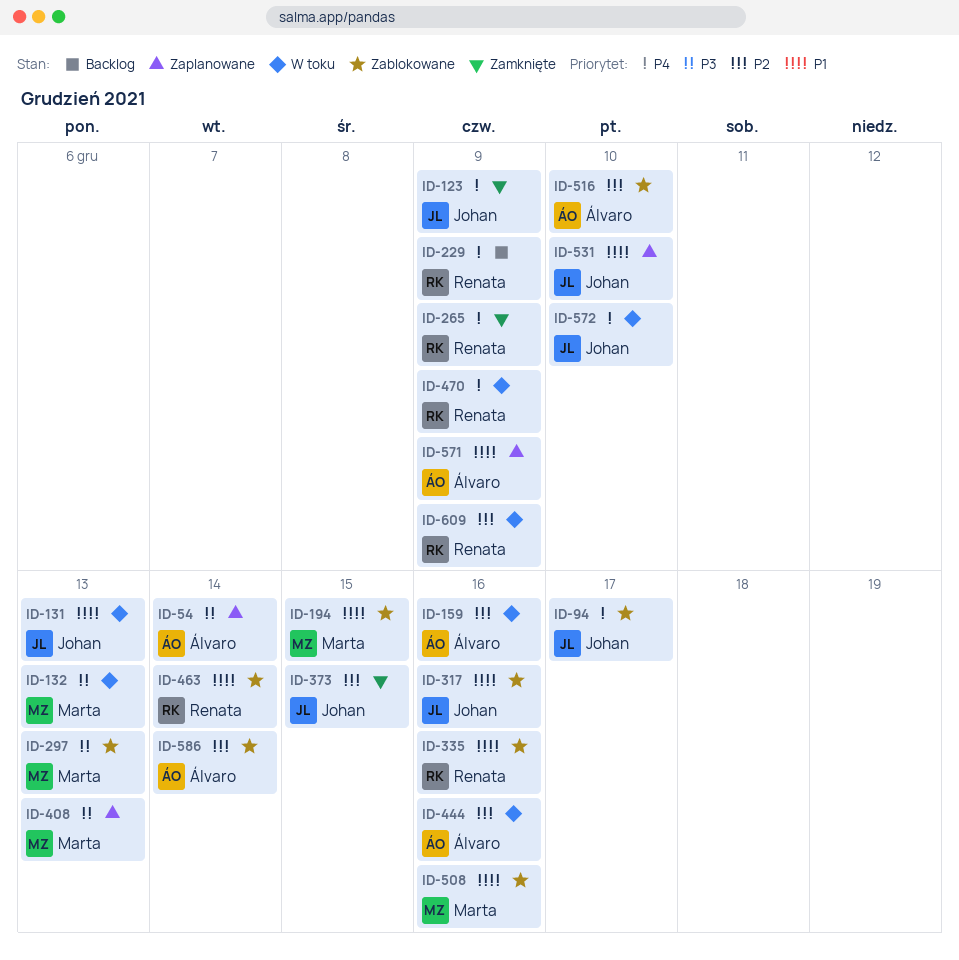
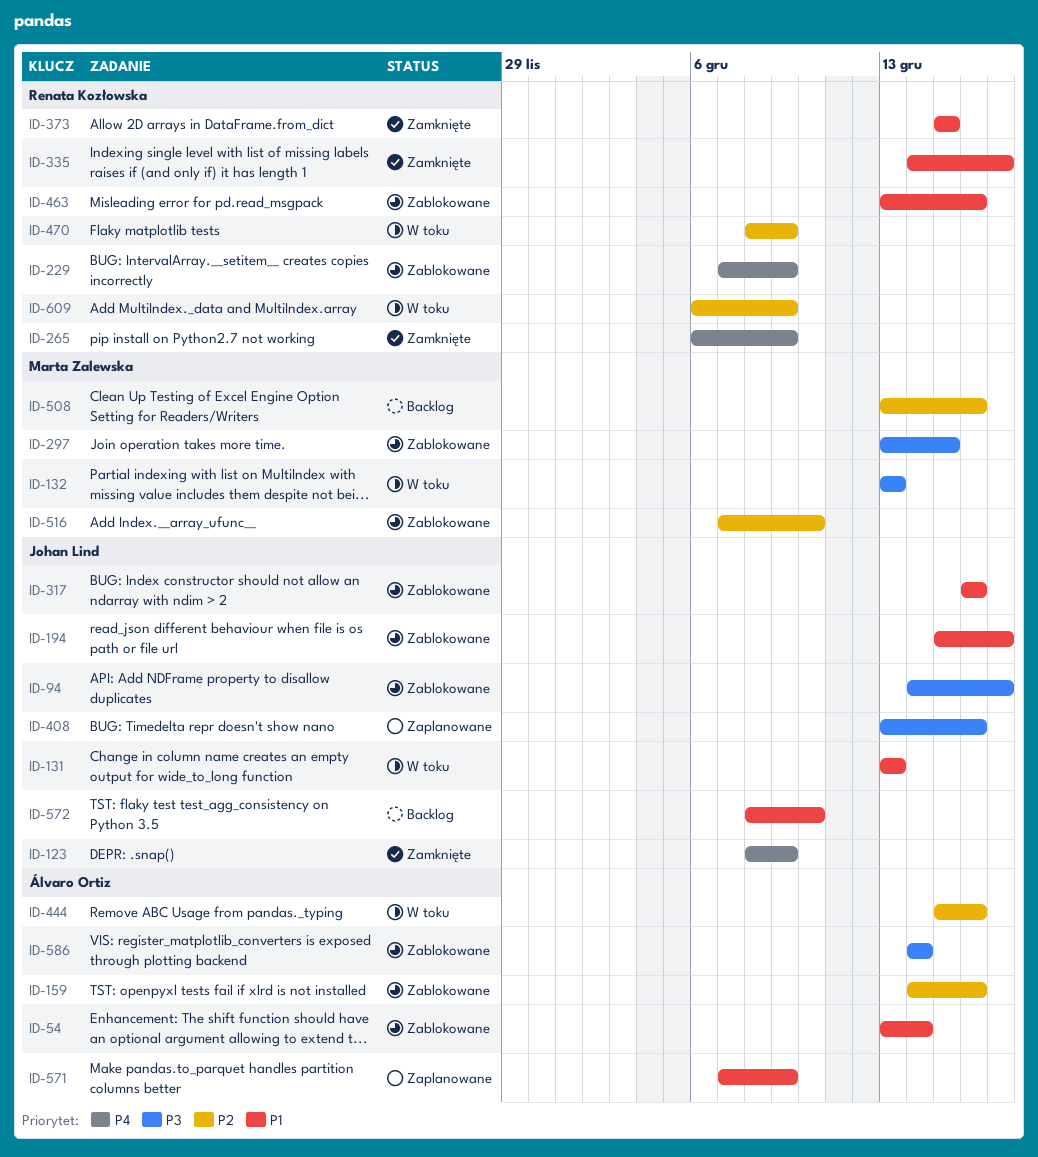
ID-54, status: Zaplanowane -> Zablokowane
ID-54, priority: P3 -> P1
ID-94, priority: P4 -> P3
ID-159, status: W toku -> Zablokowane
ID-194, owner: Marta Zalewska -> Johan Lind
ID-194, due: Dec 15 -> Dec 17
ID-229, status: Backlog -> Zablokowane
ID-297, due: Dec 13 -> Dec 15
ID-335, status: Zablokowane -> Zamknięte
ID-335, due: Dec 16 -> Dec 17
ID-373, owner: Johan Lind -> Renata Kozłowska
ID-373, priority: P2 -> P1
ID-408, owner: Marta Zalewska -> Johan Lind
ID-408, due: Dec 13 -> Dec 16
ID-463, due: Dec 14 -> Dec 16
ID-470, priority: P4 -> P2
ID-508, status: Zablokowane -> Backlog
ID-508, priority: P1 -> P2
ID-516, owner: Álvaro Ortiz -> Marta Zalewska
ID-531: present -> none
ID-572, status: W toku -> Backlog
ID-572, priority: P4 -> P1
ID-586, priority: P2 -> P3

